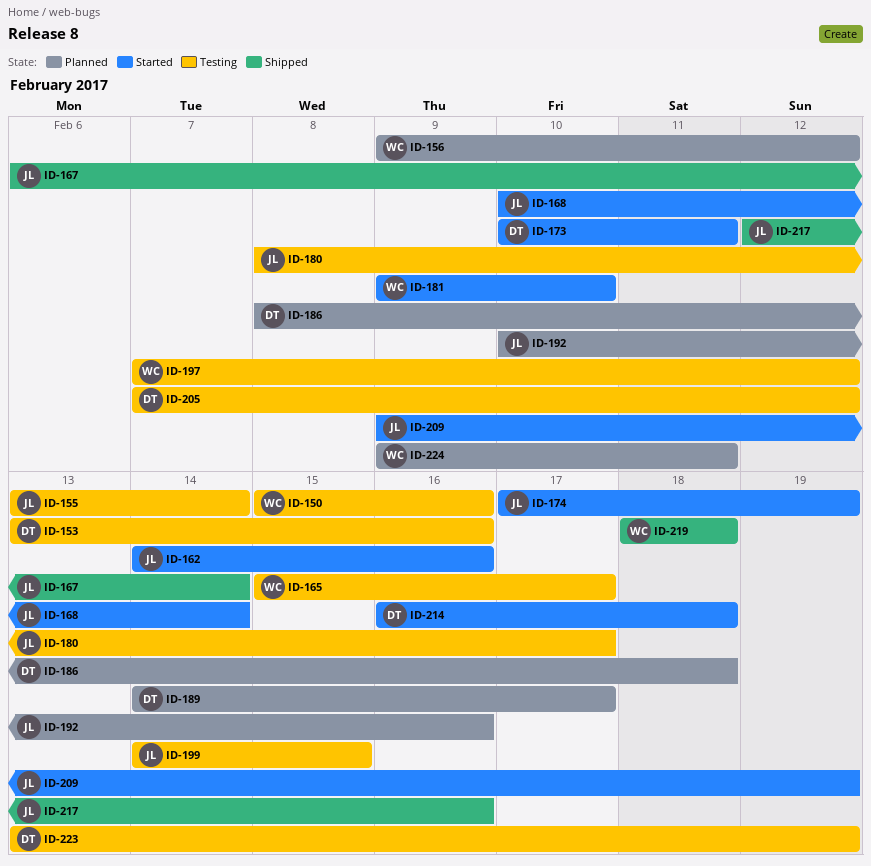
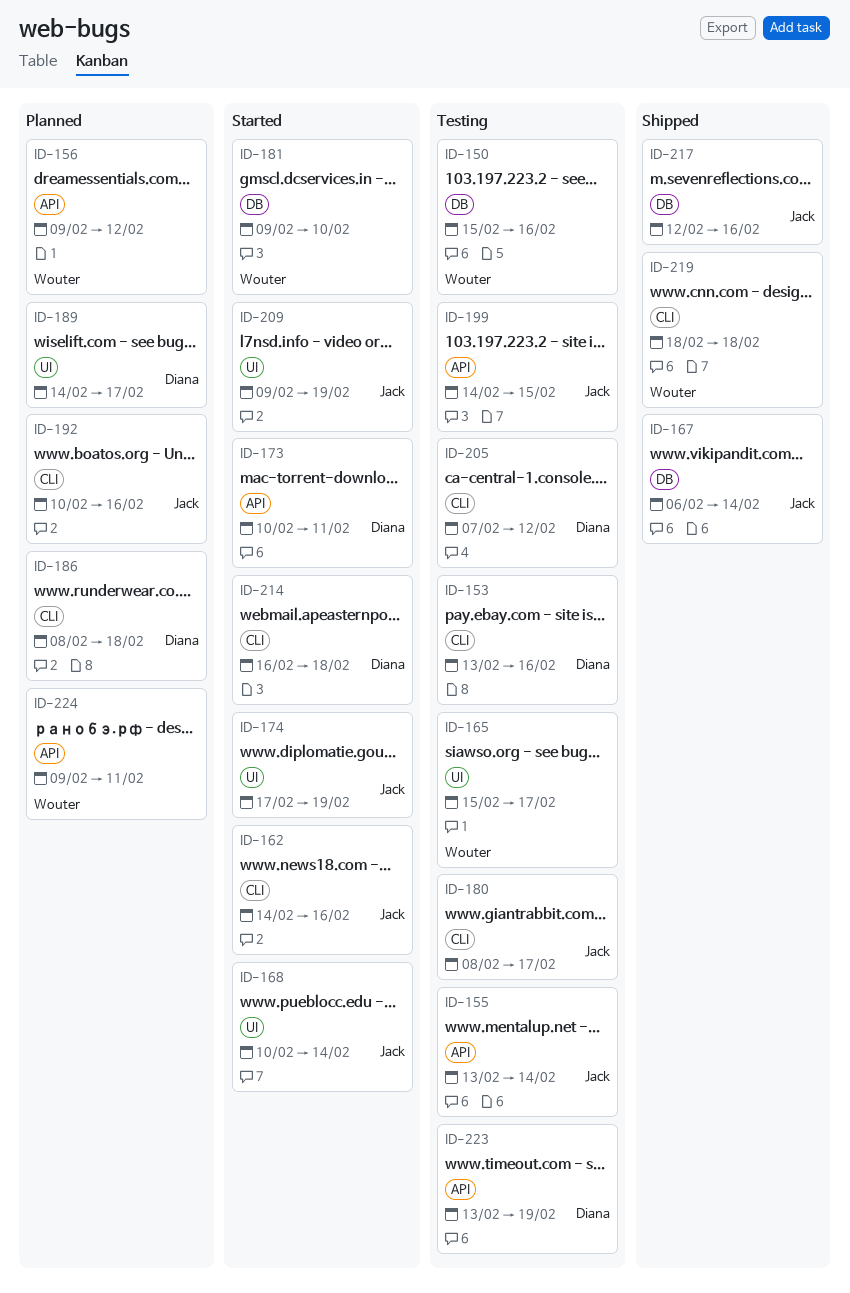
ID-197: present -> none

